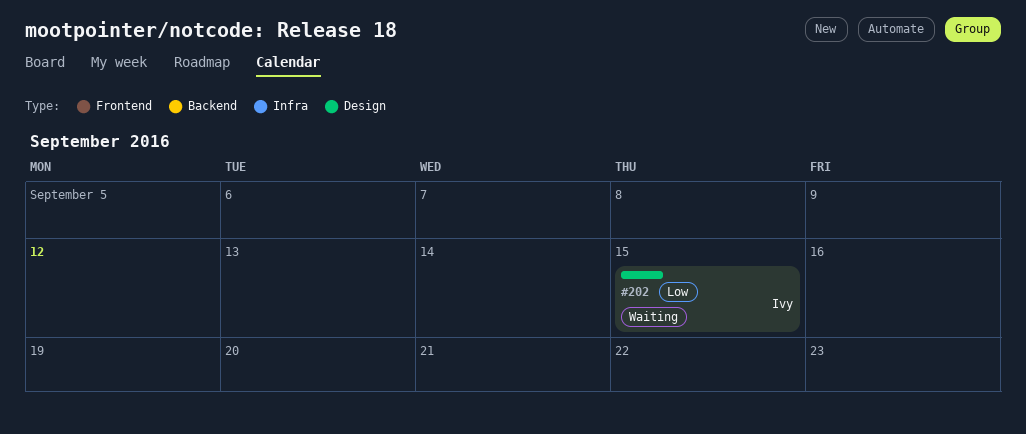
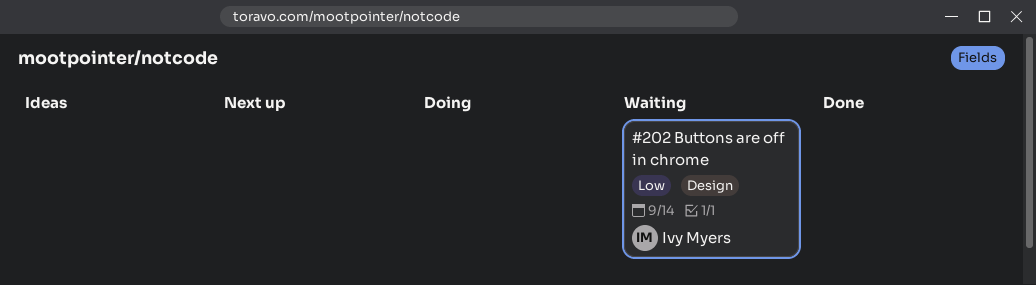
#202, due: Sep 15 -> Sep 14

